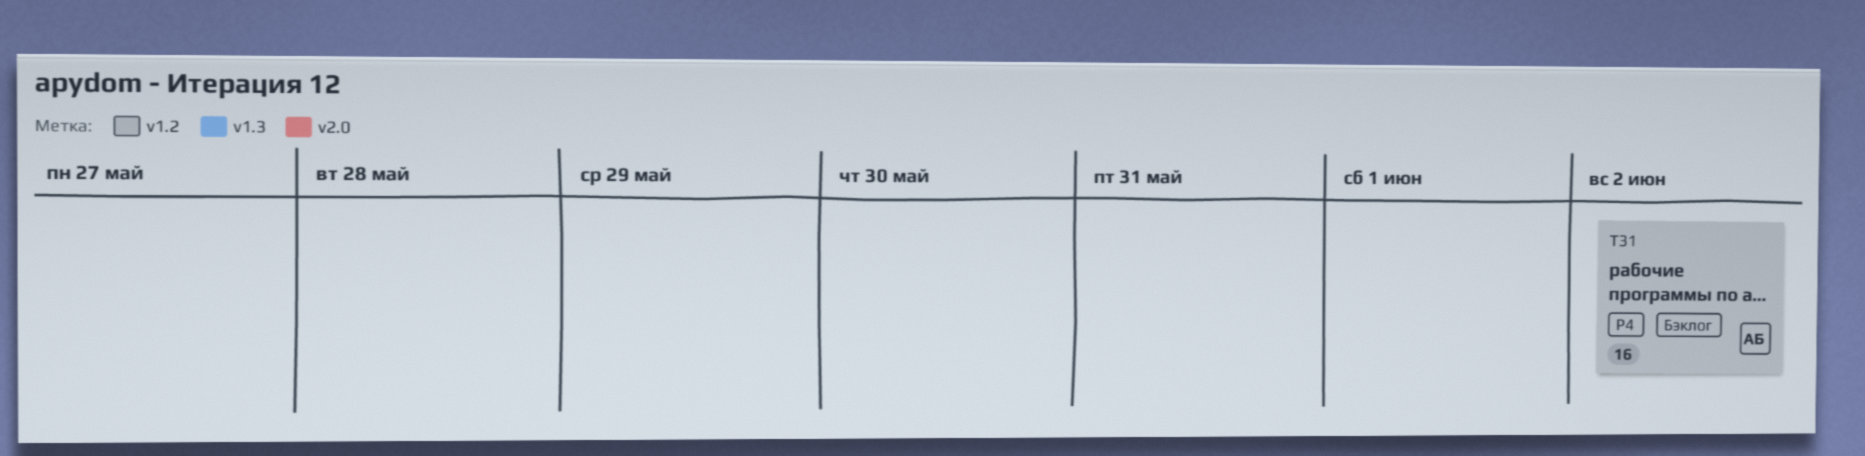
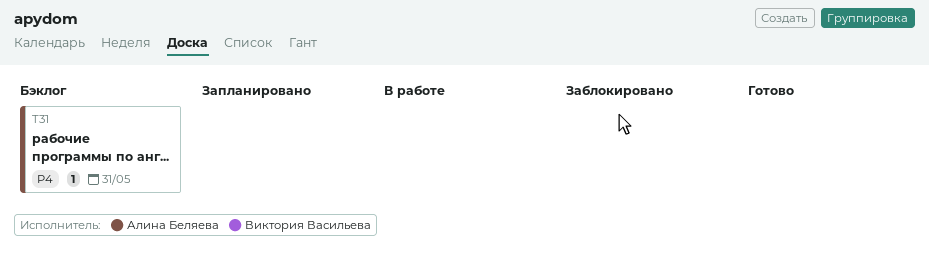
T31, estimate: 16 -> 1
T31, due: Jun 2 -> May 31

